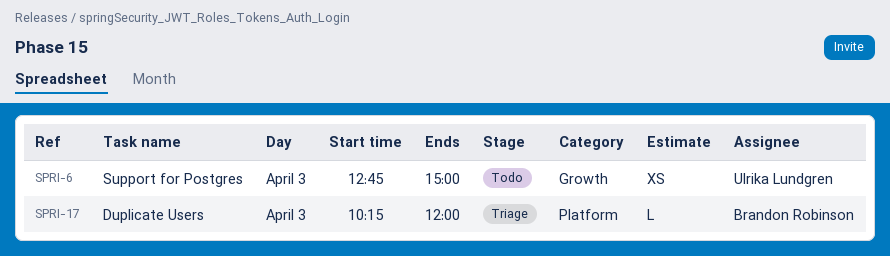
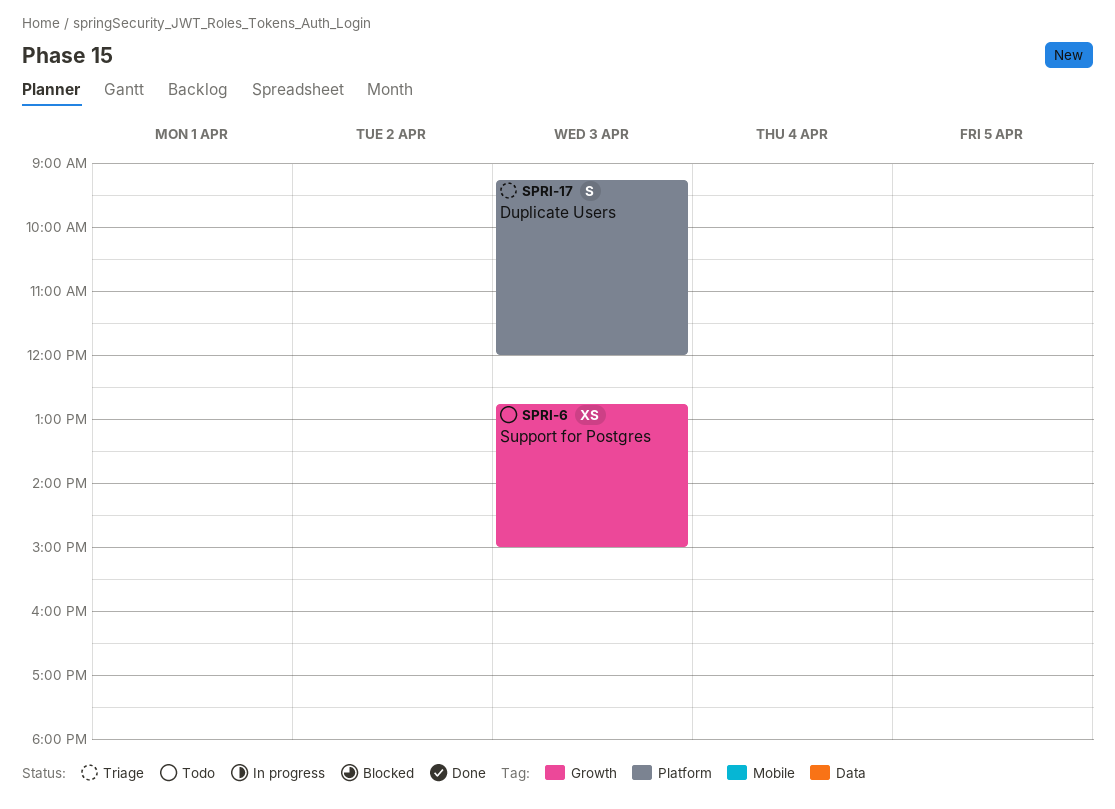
SPRI-17, estimate: L -> S
SPRI-17, begins: 10:15 -> 09:15

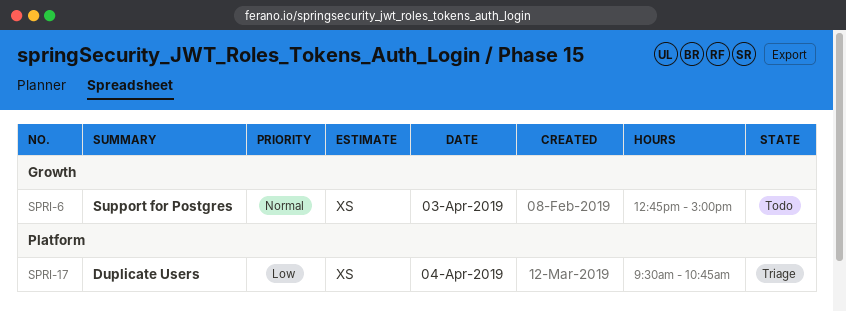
SPRI-17, estimate: S -> XS
SPRI-17, day: Apr 3 -> Apr 4
SPRI-17, begins: 09:15 -> 09:30
SPRI-17, ends: 12:00 -> 10:45

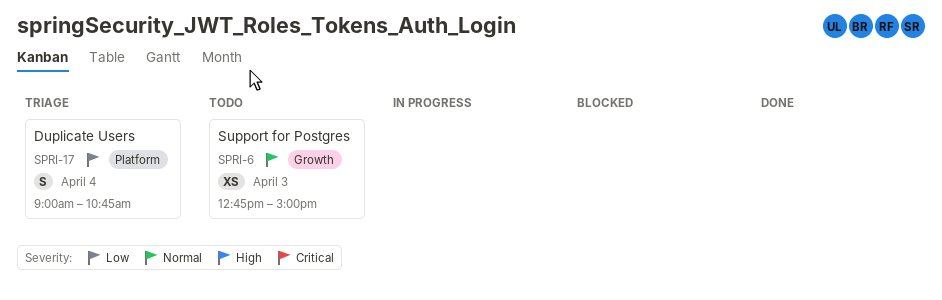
SPRI-17, estimate: XS -> S
SPRI-17, begins: 09:30 -> 09:00

